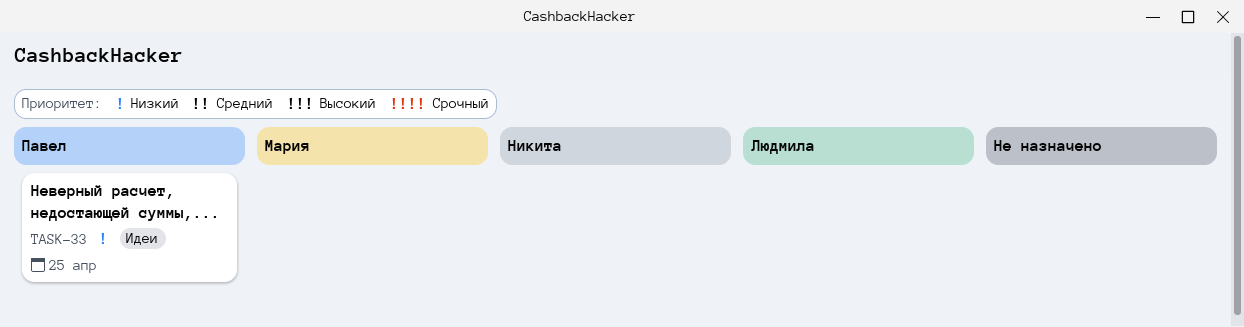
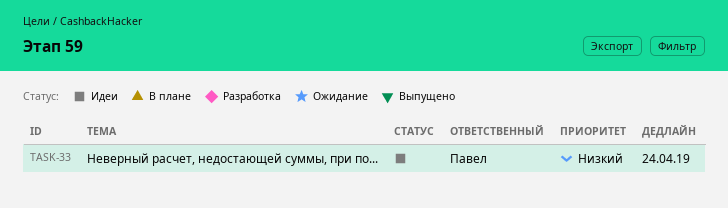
TASK-33, due: Apr 25 -> Apr 24

